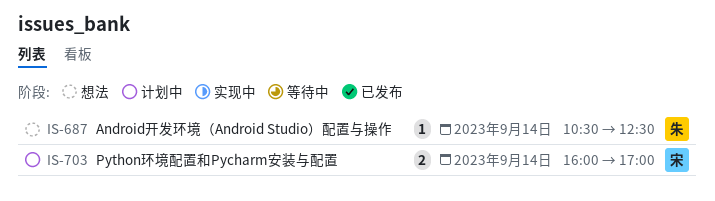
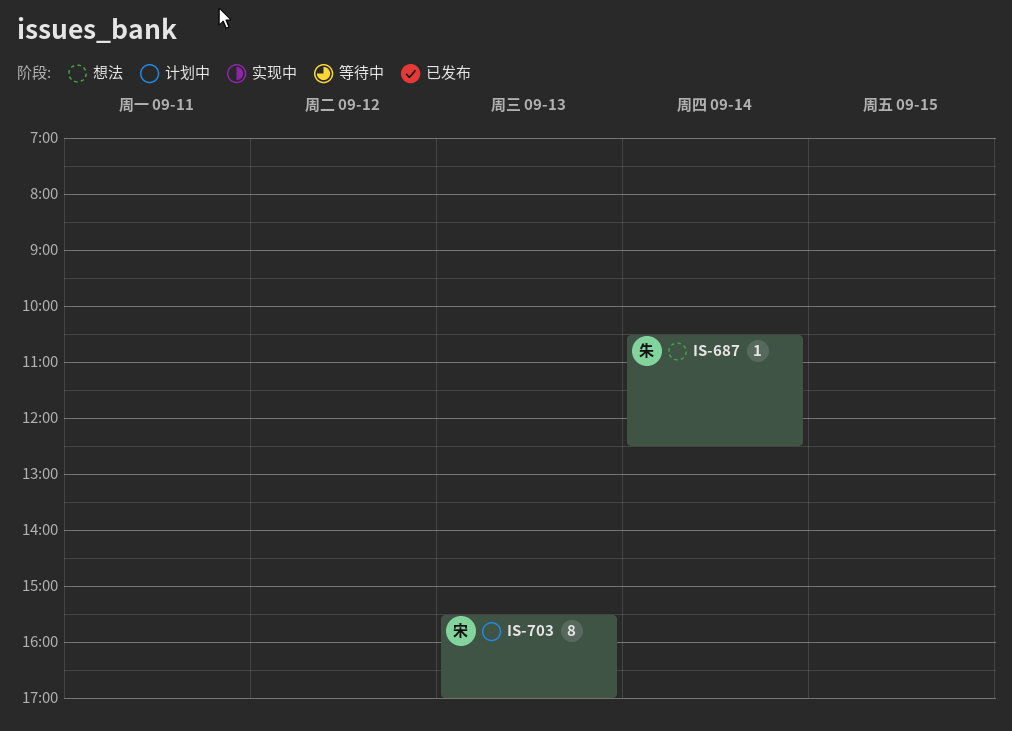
IS-703, estimate: 2 -> 8
IS-703, day: Sep 14 -> Sep 13
IS-703, begins: 16:00 -> 15:30

